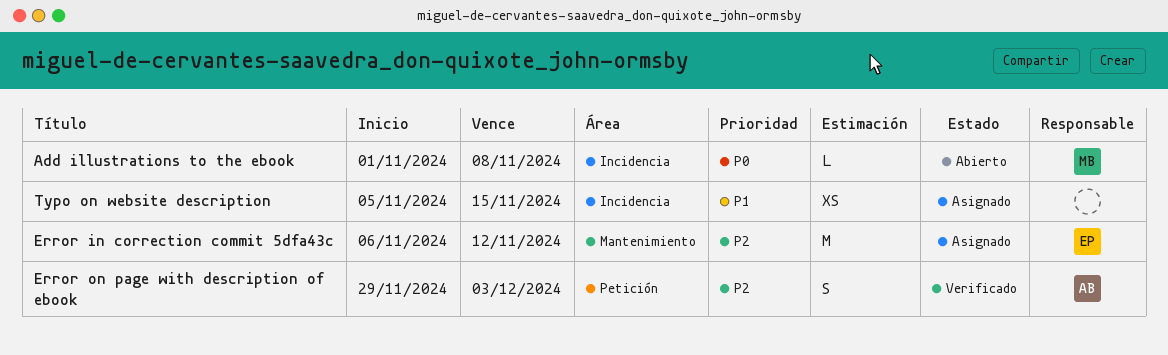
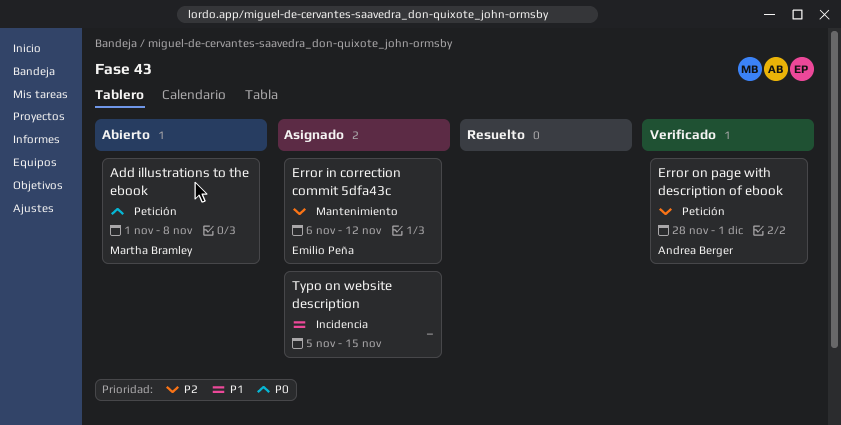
Add illustrations to the ebook, label: Incidencia -> Petición
Error on page with description of ebook, start: Nov 29 -> Nov 28
Error on page with description of ebook, due: Dec 3 -> Dec 1

